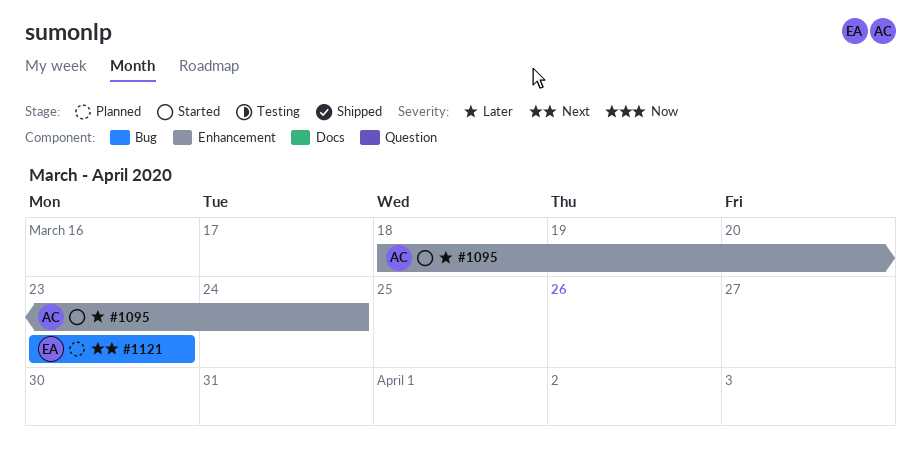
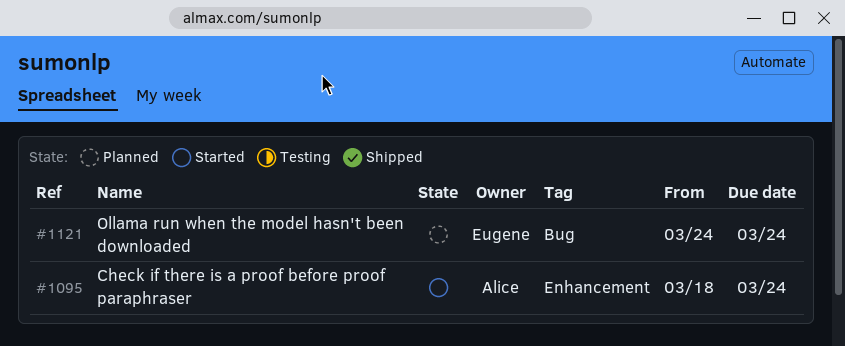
#1121, start: Mar 23 -> Mar 24
#1121, due: Mar 23 -> Mar 24

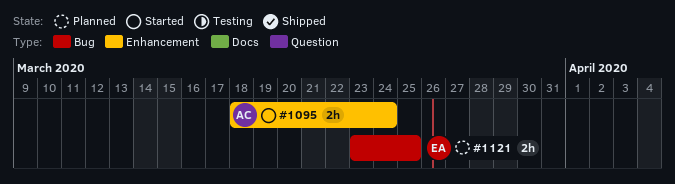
#1121, start: Mar 24 -> Mar 23
#1121, due: Mar 24 -> Mar 25

